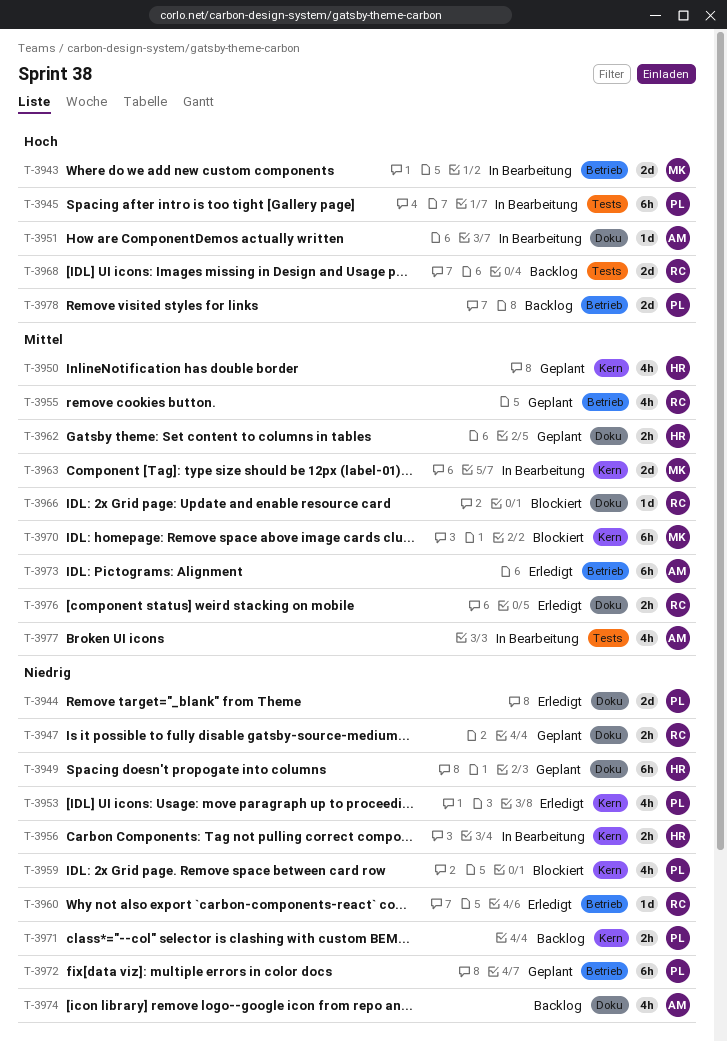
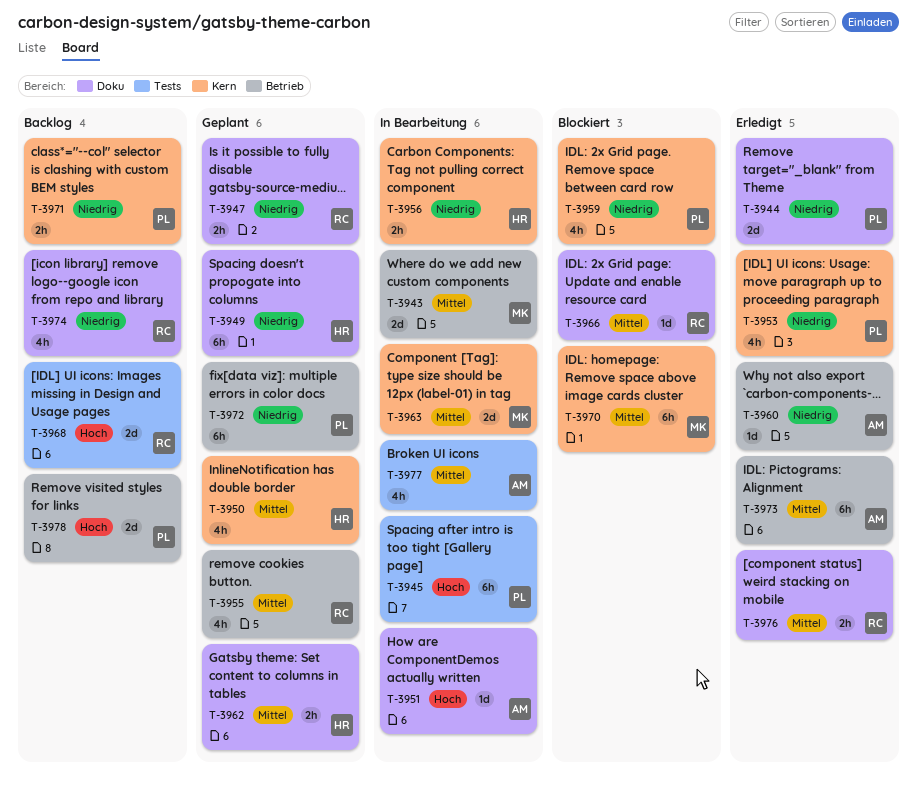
T-3943, priority: Hoch -> Mittel
T-3960, owner: RC -> AM
T-3974, owner: AM -> RC

